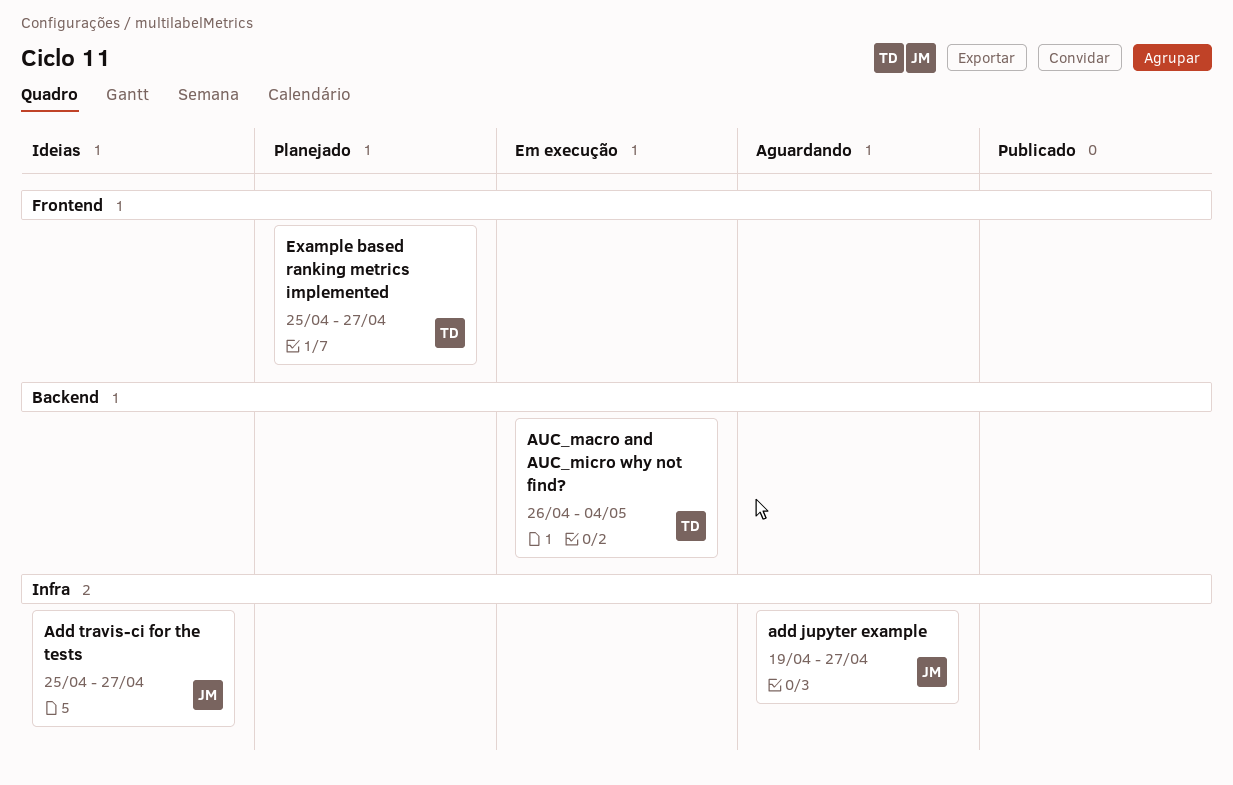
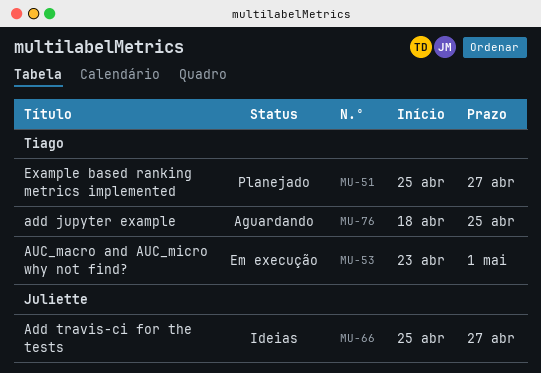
add jupyter example, owner: Juliette -> Tiago
add jupyter example, start: Apr 19 -> Apr 18
add jupyter example, due: Apr 27 -> Apr 25
AUC_macro and AUC_micro why not find?, start: Apr 26 -> Apr 23
AUC_macro and AUC_micro why not find?, due: May 4 -> May 1

